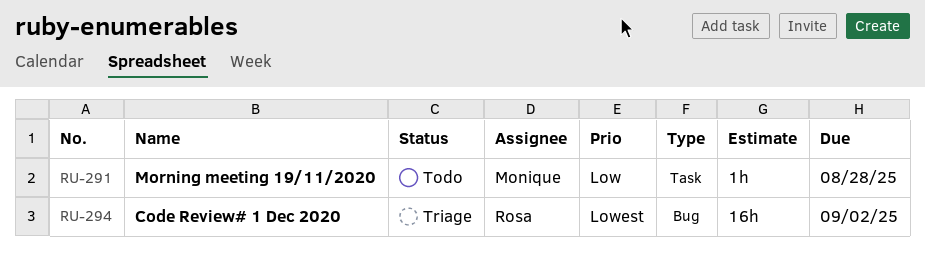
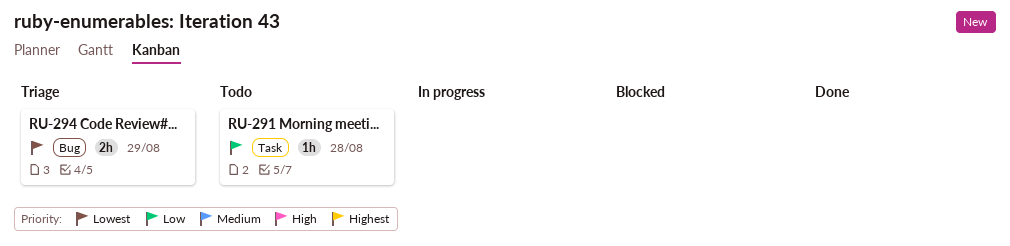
RU-294, estimate: 16h -> 2h
RU-294, due: Sep 2 -> Aug 29

